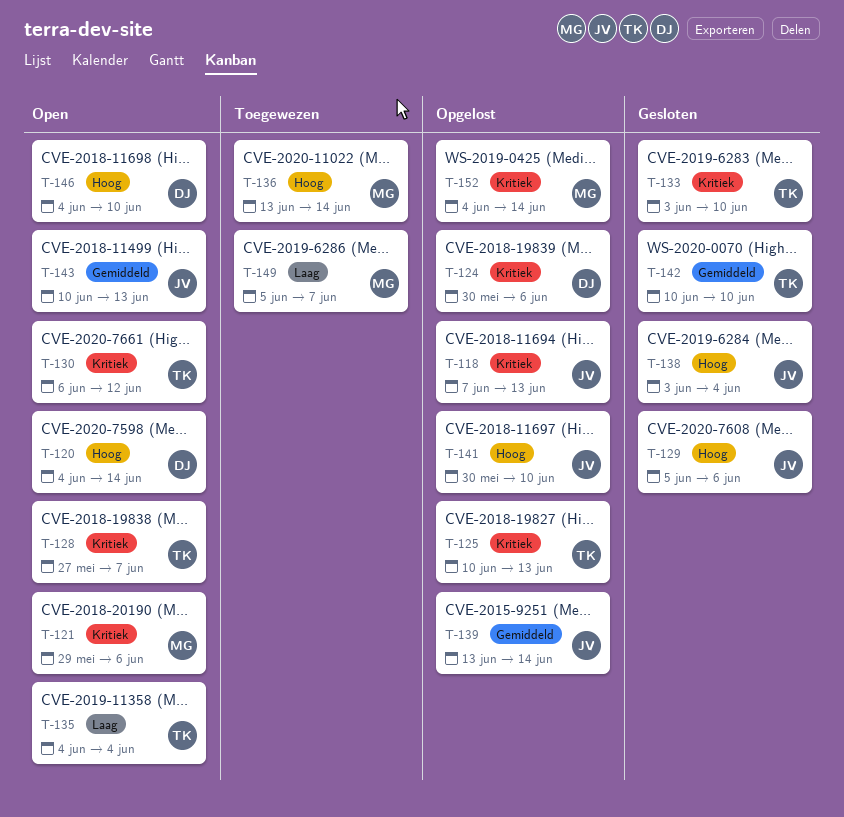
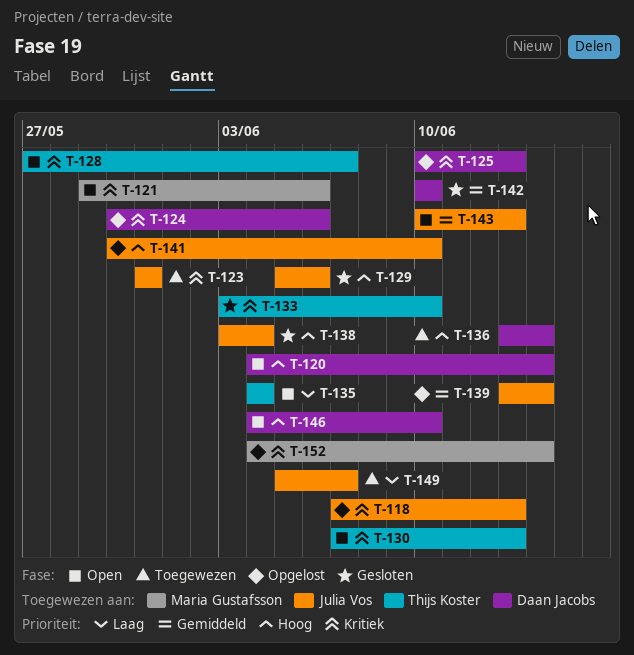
T-123: none -> present
T-125, owner: Thijs Koster -> Daan Jacobs
T-130, start: Jun 6 -> Jun 7
T-130, due: Jun 12 -> Jun 13
T-136, owner: Maria Gustafsson -> Daan Jacobs
T-142, owner: Thijs Koster -> Daan Jacobs
T-149, owner: Maria Gustafsson -> Julia Vos

